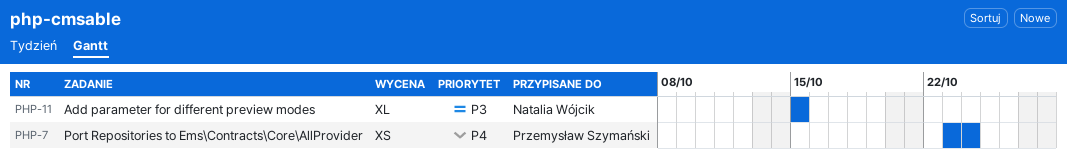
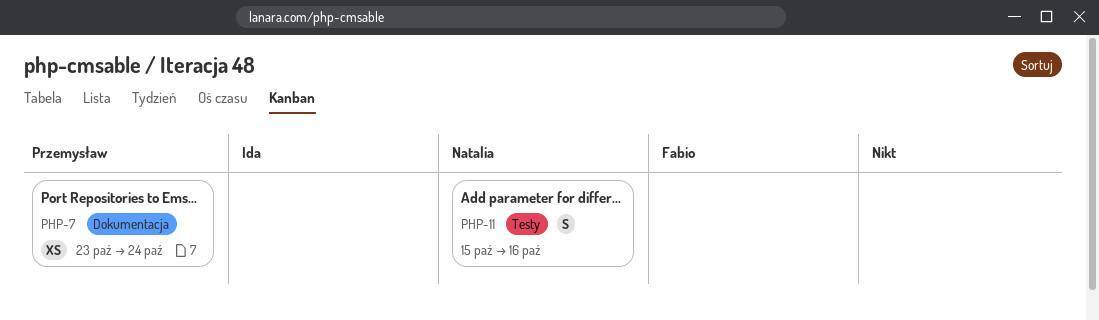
PHP-11, estimate: XL -> S
PHP-11, due: Oct 15 -> Oct 16

